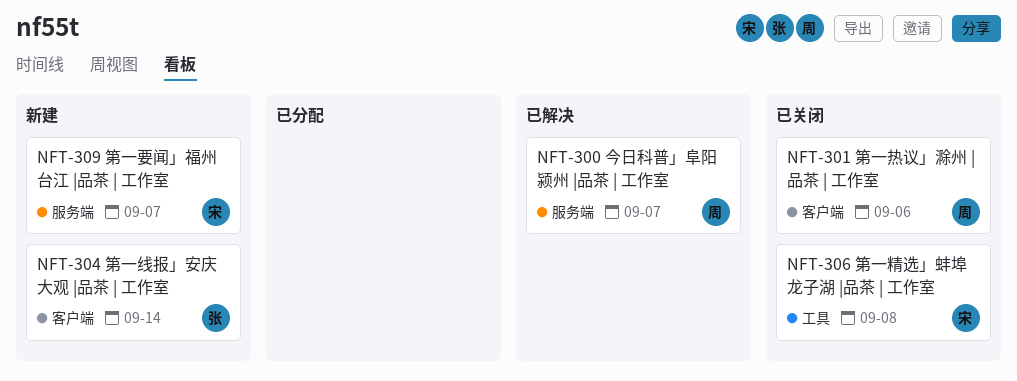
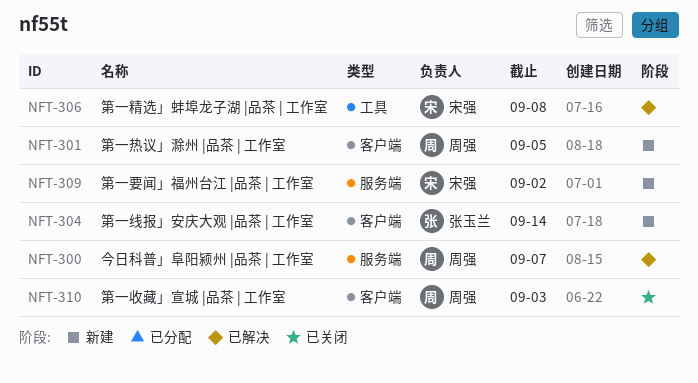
NFT-301, status: 已关闭 -> 新建
NFT-301, due: Sep 6 -> Sep 5
NFT-306, status: 已关闭 -> 已解决
NFT-309, due: Sep 7 -> Sep 2
NFT-310: none -> present

